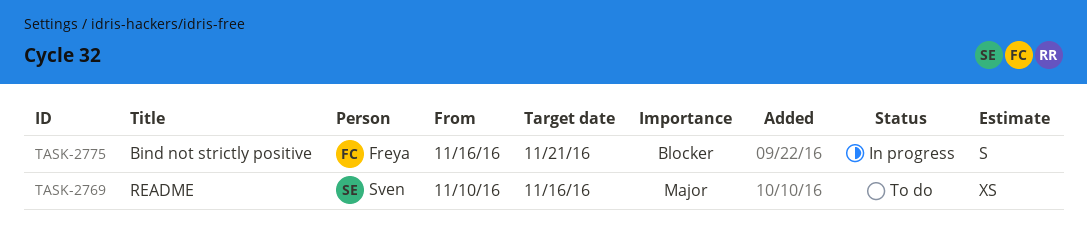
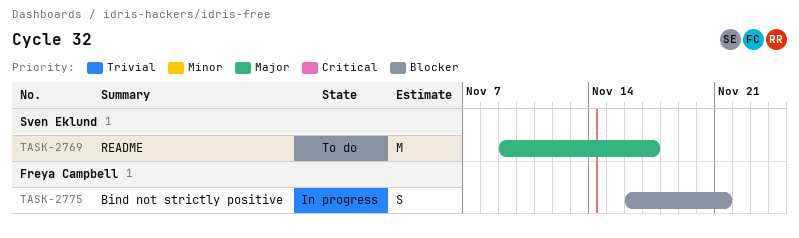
TASK-2769, estimate: XS -> M
TASK-2769, start: Nov 10 -> Nov 9
TASK-2769, due: Nov 16 -> Nov 17

